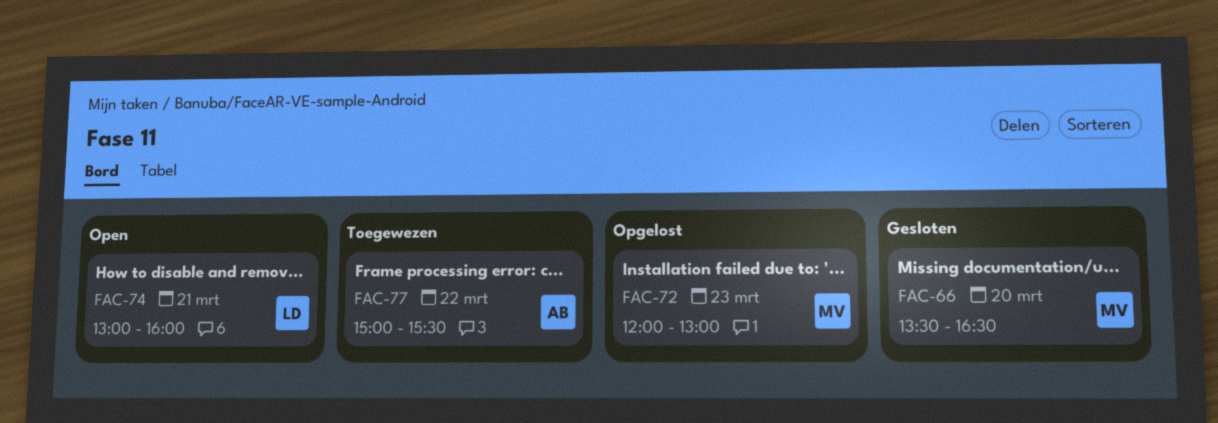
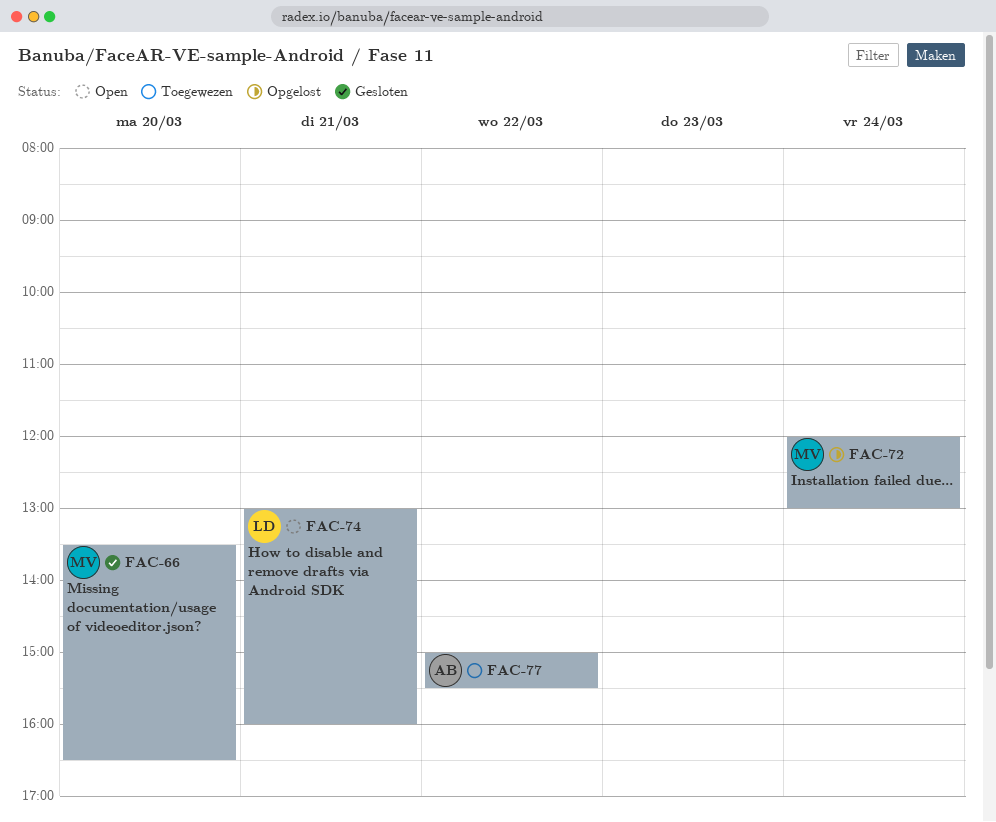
FAC-72, day: Mar 23 -> Mar 24

